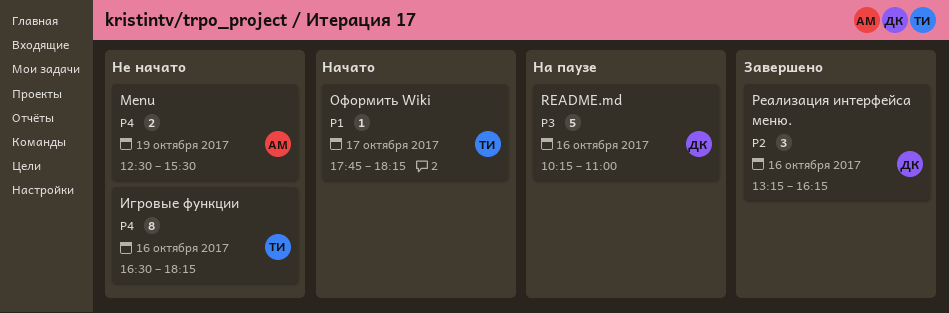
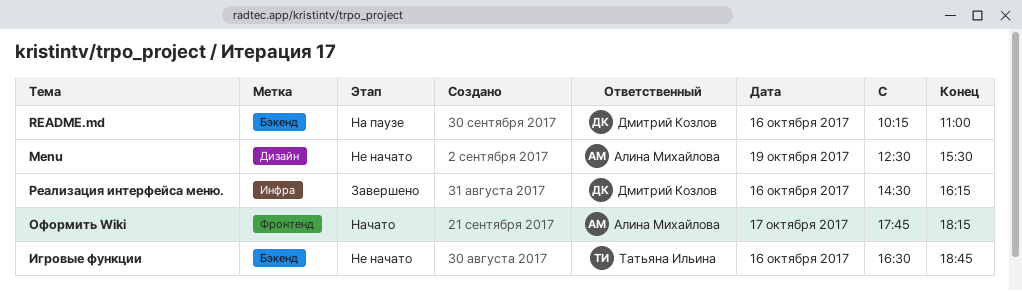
Игровые функции, ends: 18:15 -> 18:45
Оформить Wiki, owner: Татьяна Ильина -> Алина Михайлова
Реализация интерфейса меню., begins: 13:15 -> 14:30

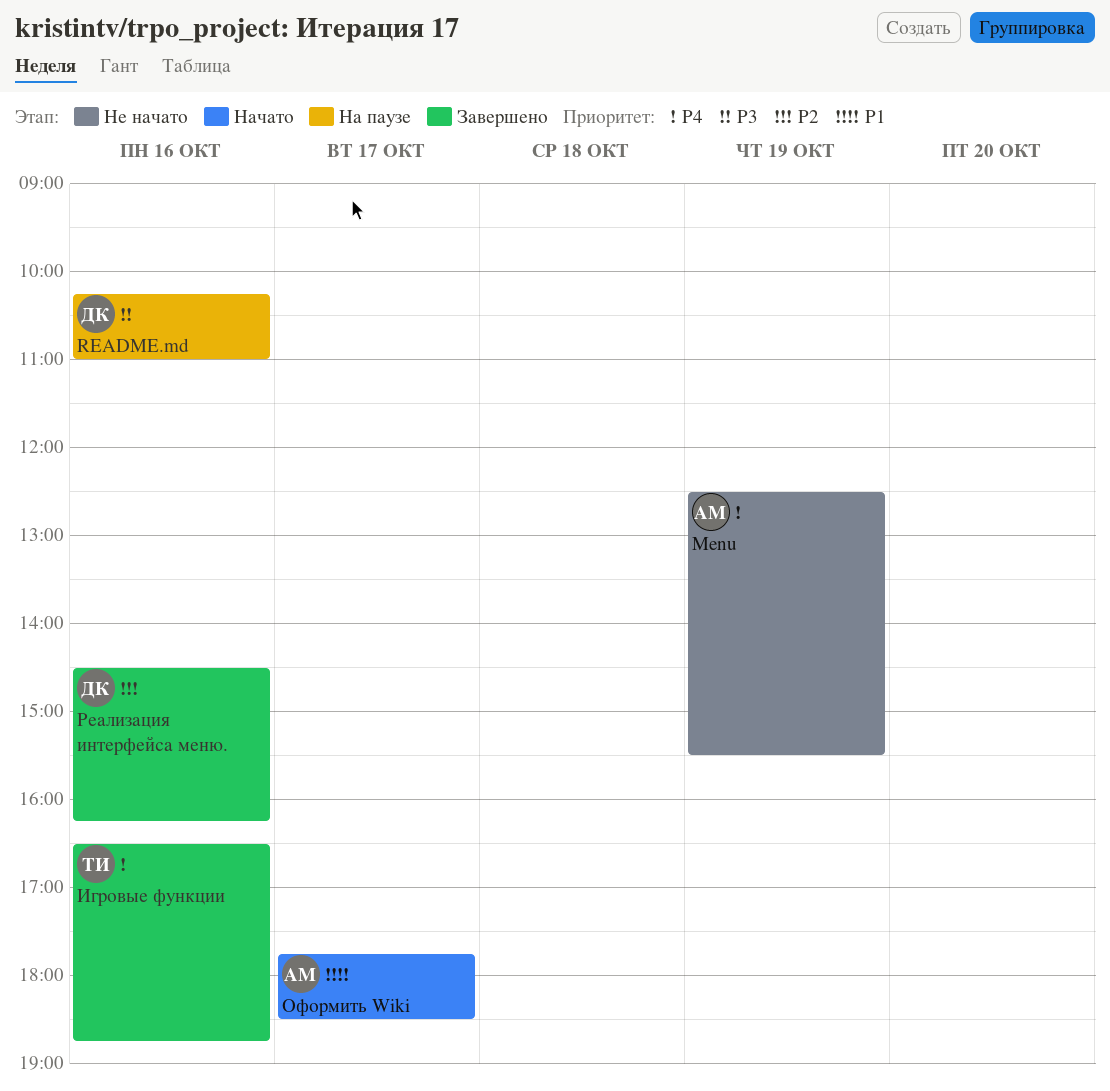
Игровые функции, status: Не начато -> Завершено
Оформить Wiki, ends: 18:15 -> 18:30

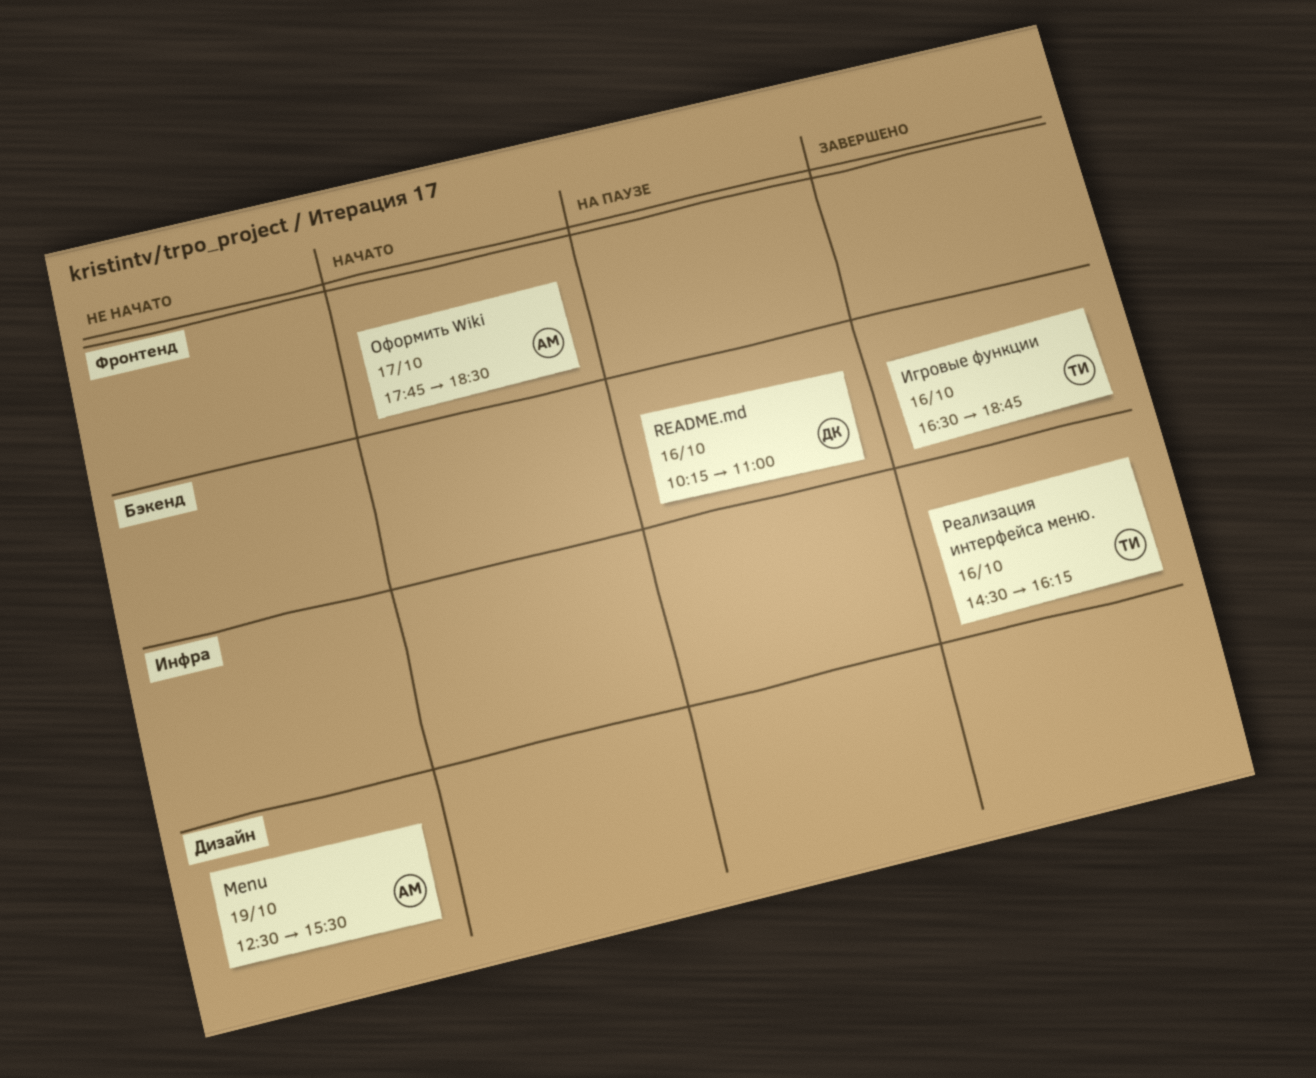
Реализация интерфейса меню., owner: ДК -> ТИ

